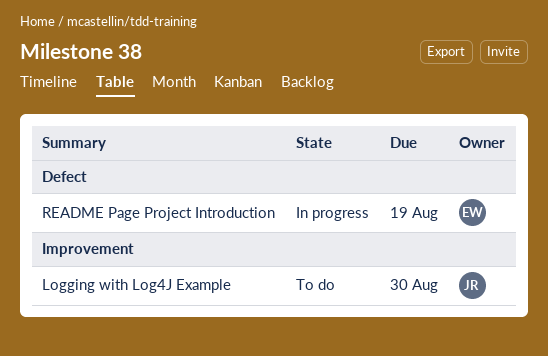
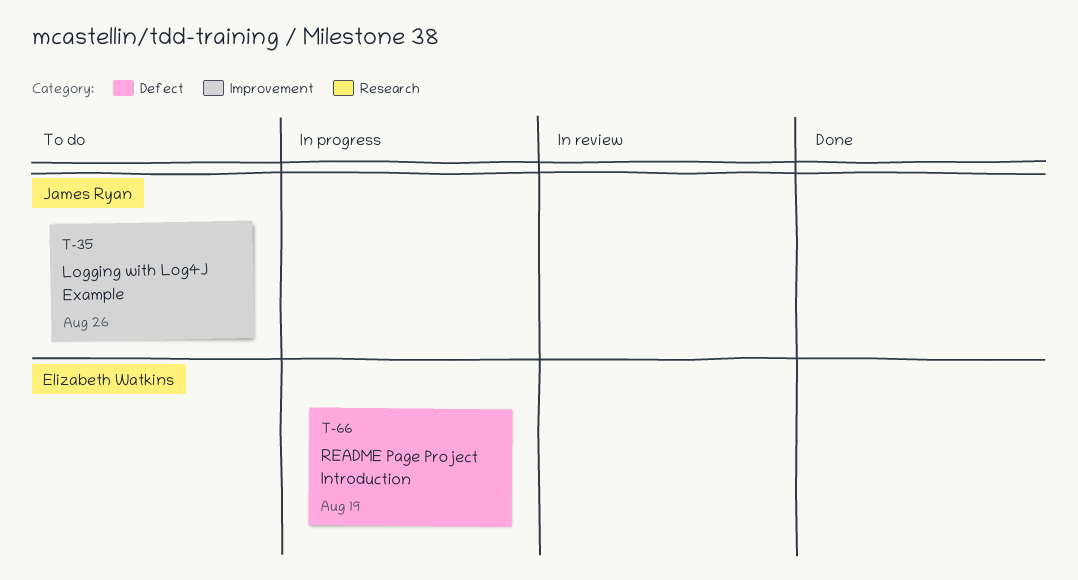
Logging with Log4J Example, due: Aug 30 -> Aug 26

